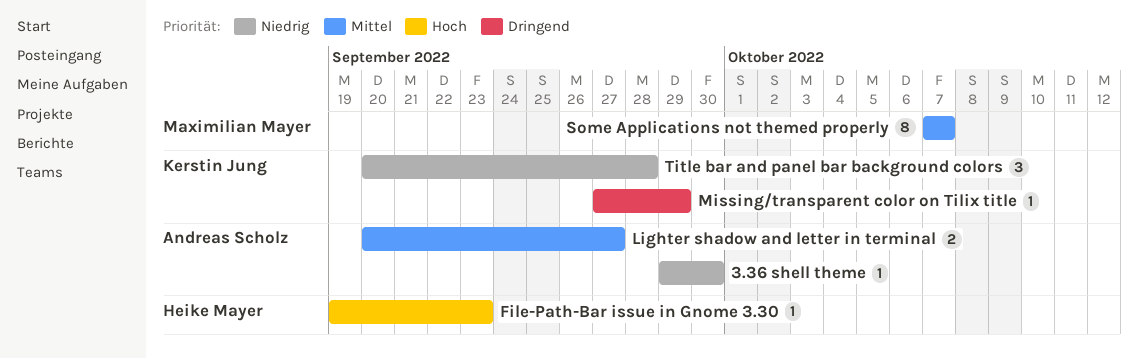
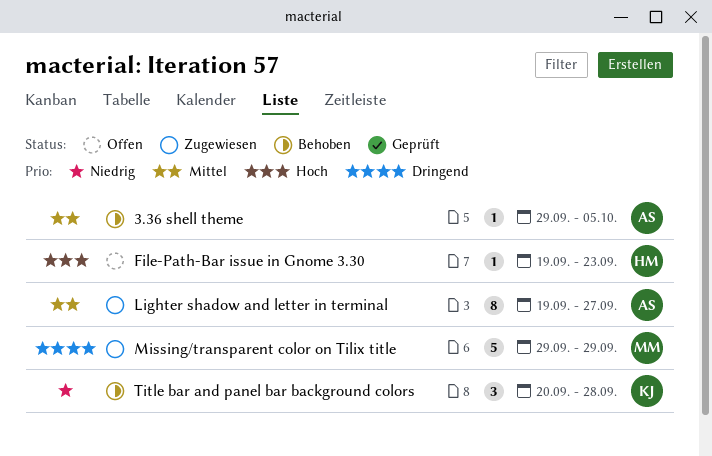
3.36 shell theme, priority: Niedrig -> Mittel
3.36 shell theme, due: Sep 30 -> Oct 5
Lighter shadow and letter in terminal, estimate: 2 -> 8
Lighter shadow and letter in terminal, start: Sep 20 -> Sep 19
Missing/transparent color on Tilix title, owner: Kerstin Jung -> Maximilian Mayer
Missing/transparent color on Tilix title, estimate: 1 -> 5
Missing/transparent color on Tilix title, start: Sep 27 -> Sep 29
Some Applications not themed properly: present -> none

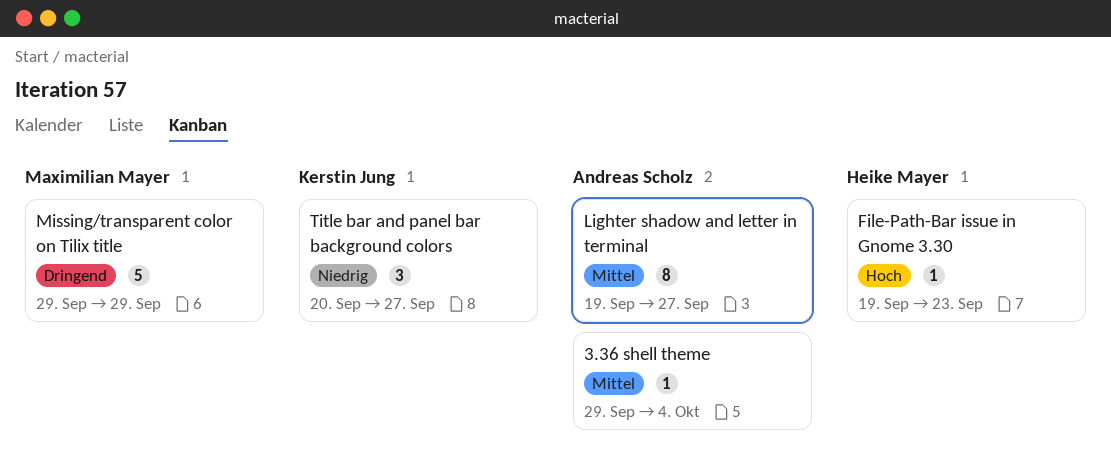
3.36 shell theme, due: Oct 5 -> Oct 4
Title bar and panel bar background colors, due: Sep 28 -> Sep 27

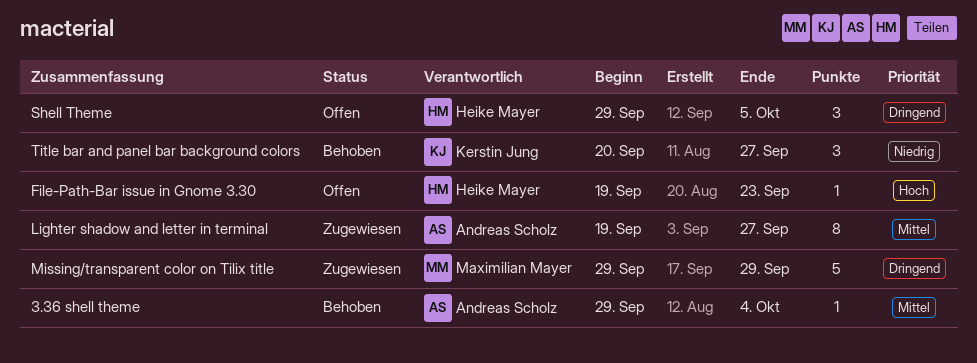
Shell Theme: none -> present

